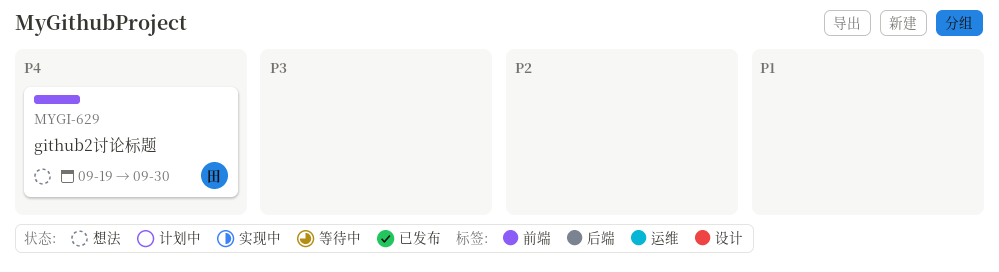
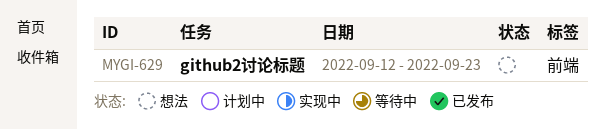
MYGI-629, start: Sep 19 -> Sep 12
MYGI-629, due: Sep 30 -> Sep 23

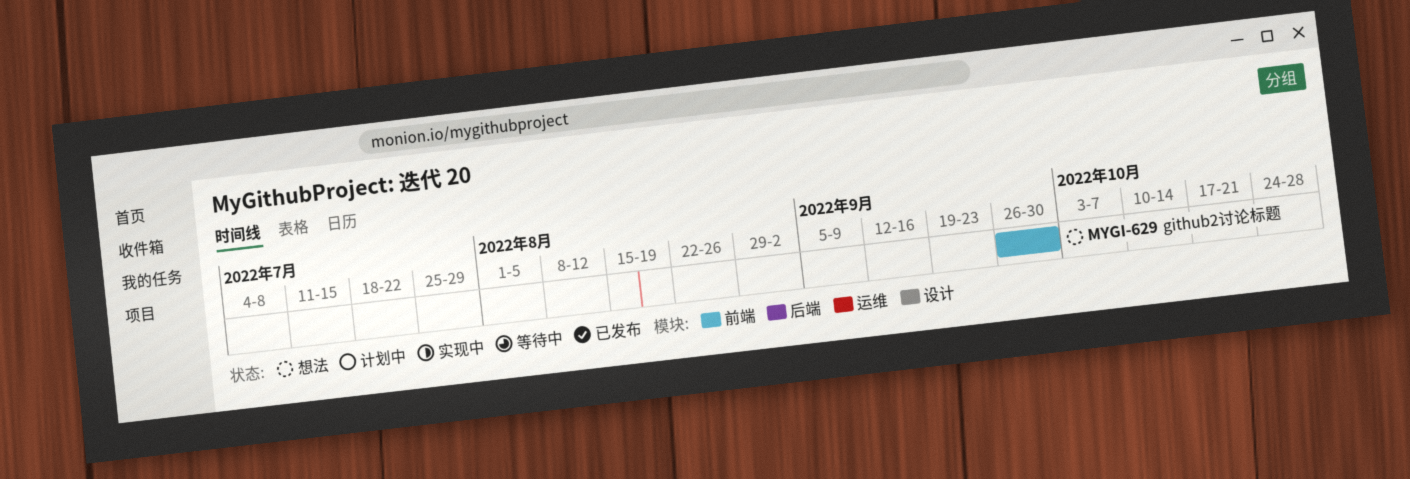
MYGI-629, start: Sep 12 -> Sep 26
MYGI-629, due: Sep 23 -> Sep 30

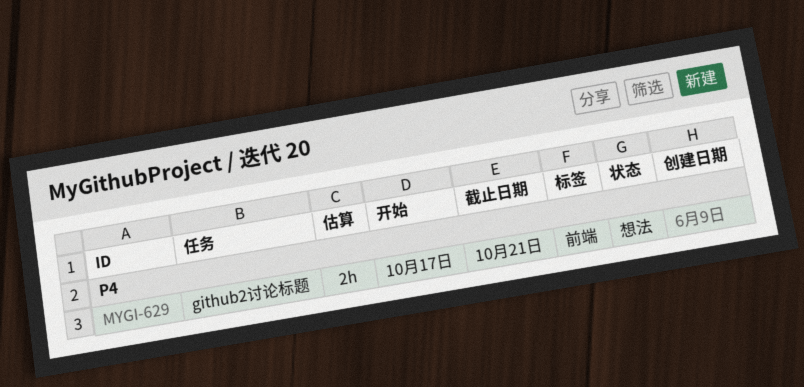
MYGI-629, start: Sep 26 -> Oct 17
MYGI-629, due: Sep 30 -> Oct 21

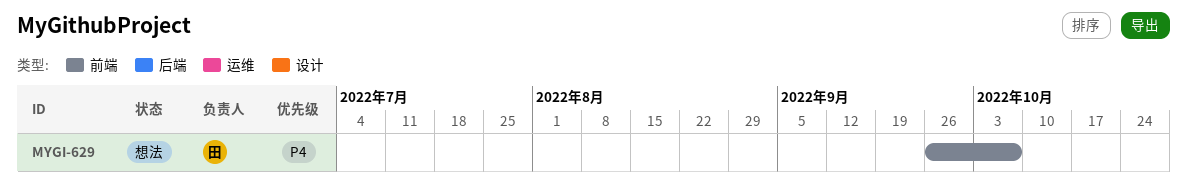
MYGI-629, start: Oct 17 -> Sep 26
MYGI-629, due: Oct 21 -> Oct 7

